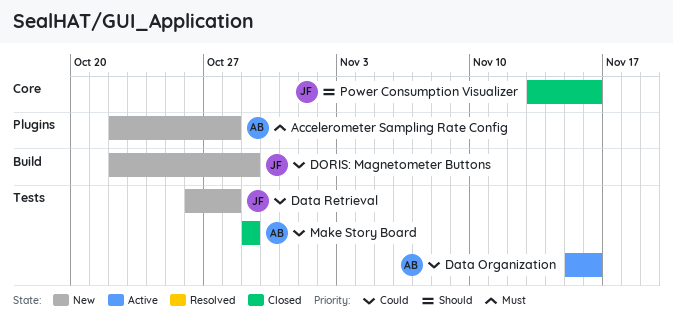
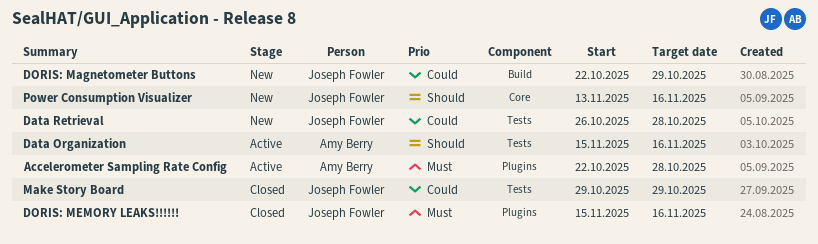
Accelerometer Sampling Rate Config, status: New -> Active
Data Organization, priority: Could -> Should
DORIS: MEMORY LEAKS!!!!!!: none -> present
Make Story Board, owner: Amy Berry -> Joseph Fowler
Power Consumption Visualizer, status: Closed -> New

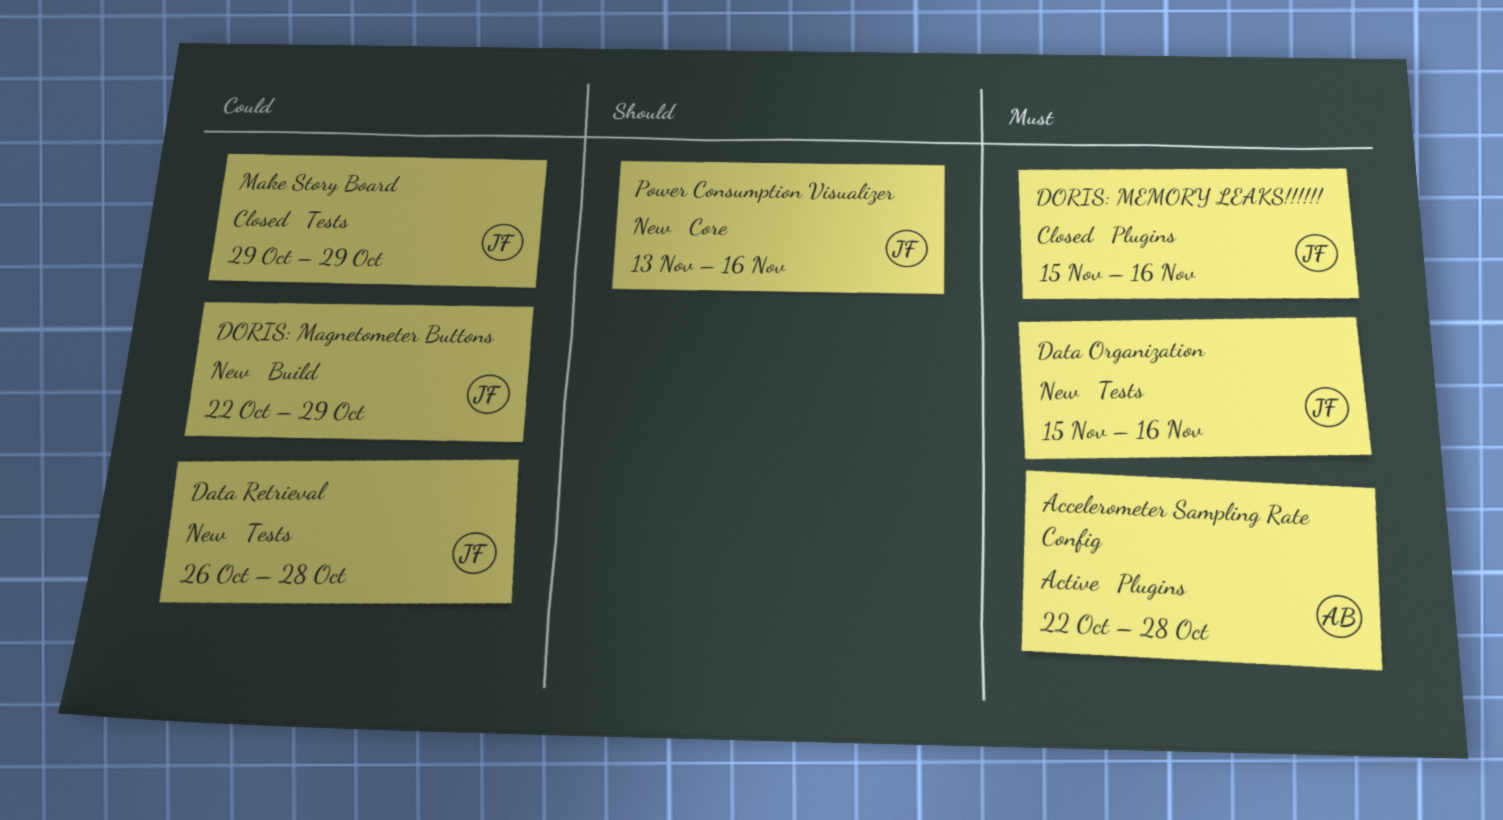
Data Organization, status: Active -> New
Data Organization, owner: Amy Berry -> Joseph Fowler
Data Organization, priority: Should -> Must

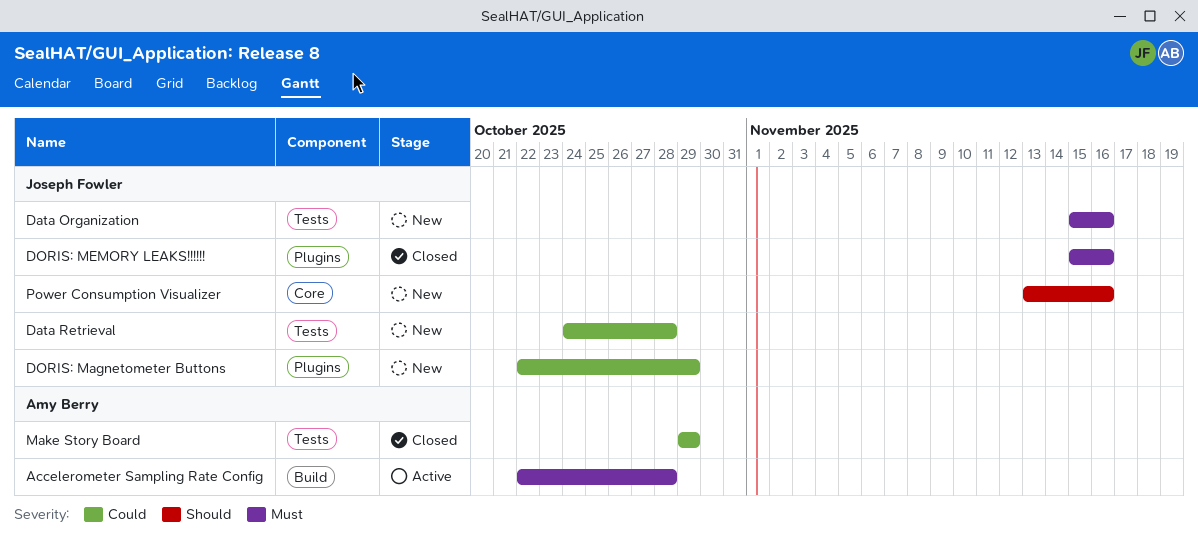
Accelerometer Sampling Rate Config, label: Plugins -> Build
Data Retrieval, start: Oct 26 -> Oct 24
DORIS: Magnetometer Buttons, label: Build -> Plugins
Make Story Board, owner: Joseph Fowler -> Amy Berry

